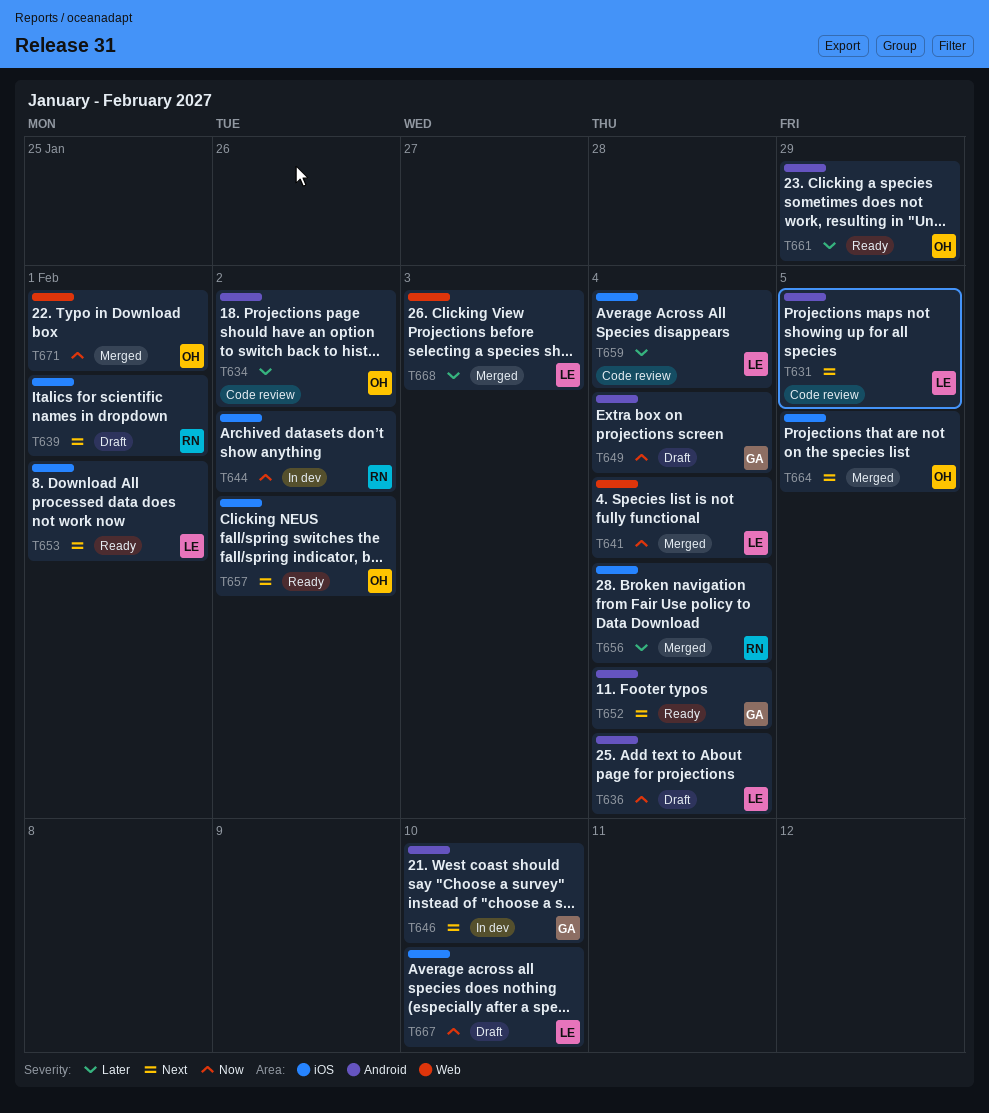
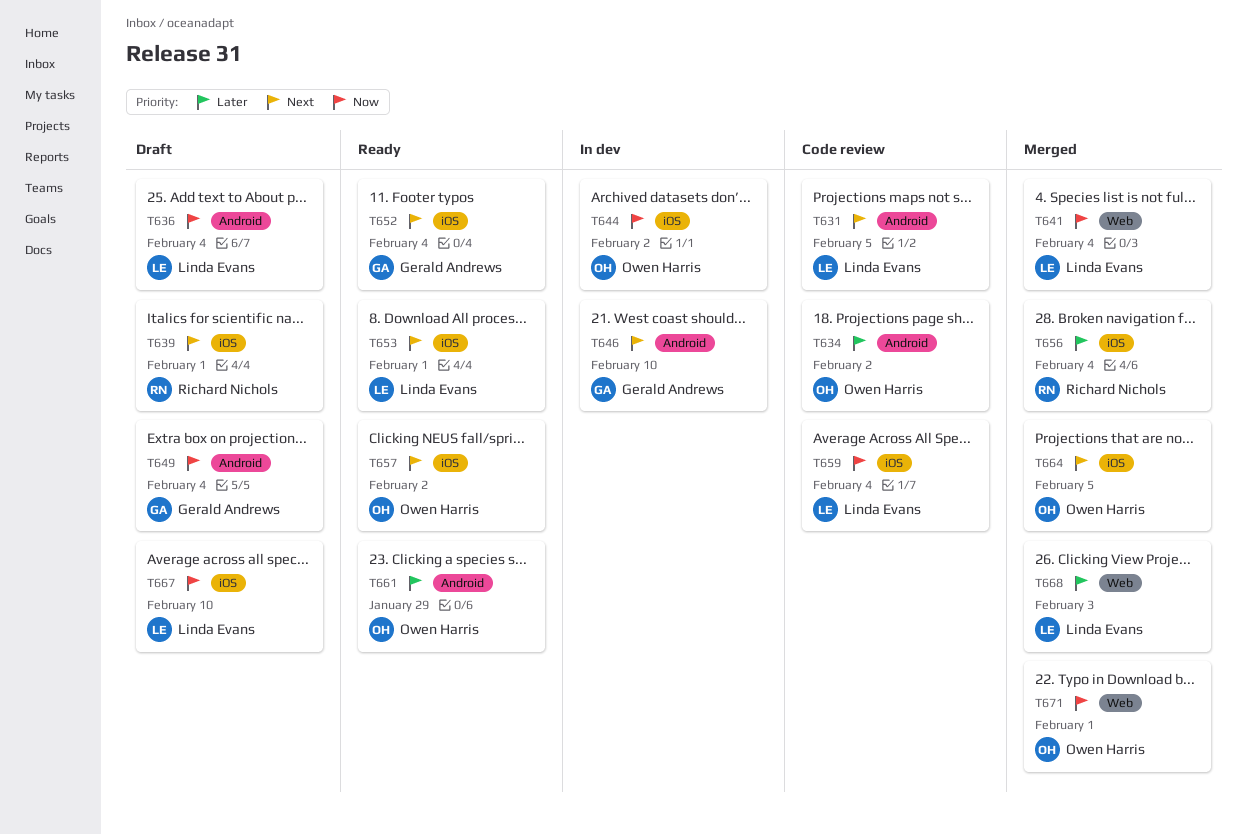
T644, owner: Richard Nichols -> Owen Harris
T652, label: Android -> iOS
T659, priority: Later -> Now

